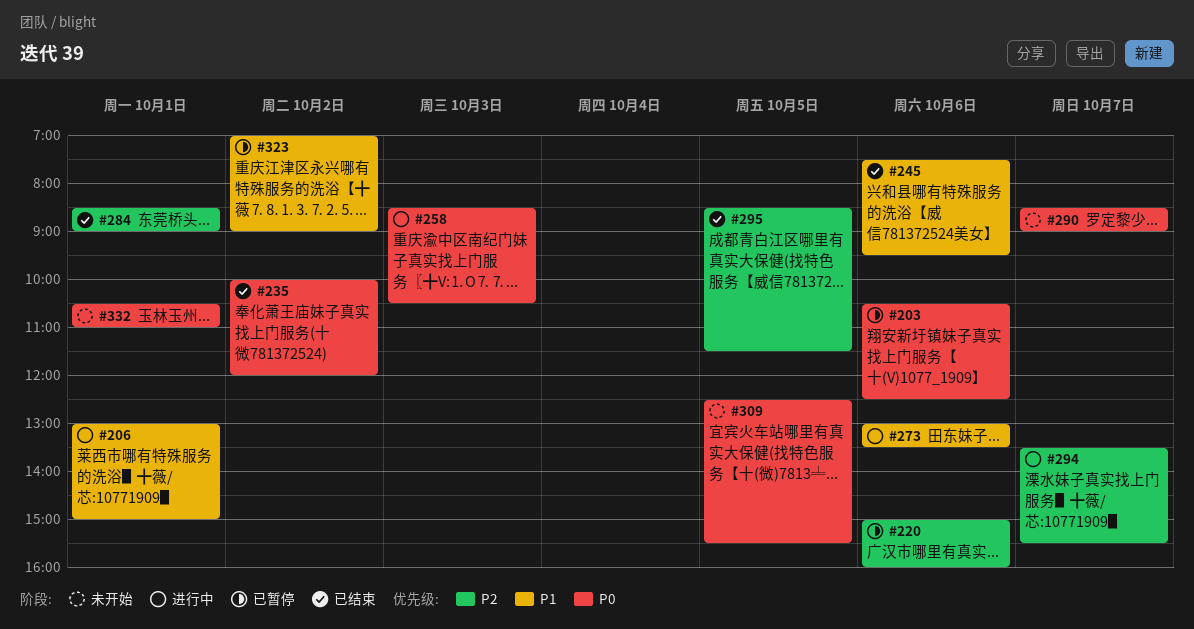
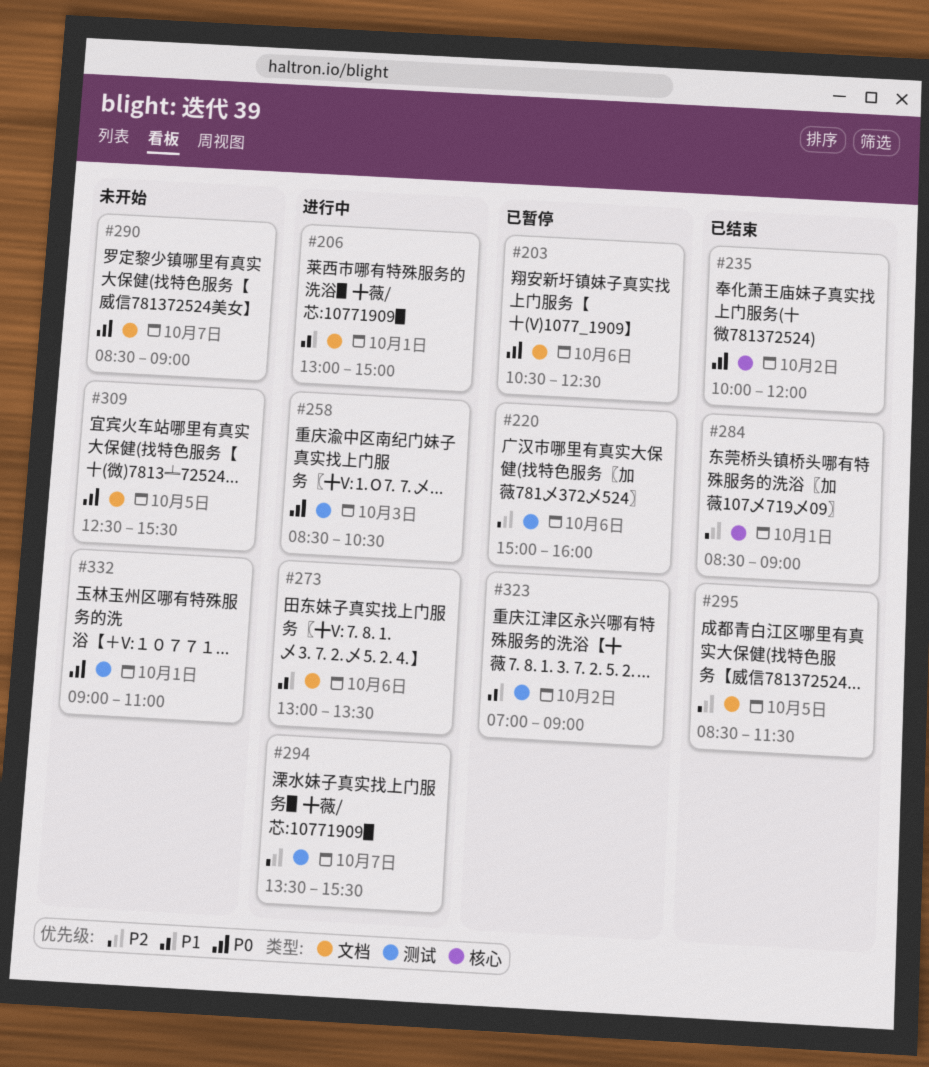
#245: present -> none
#332, begins: 10:30 -> 09:00

